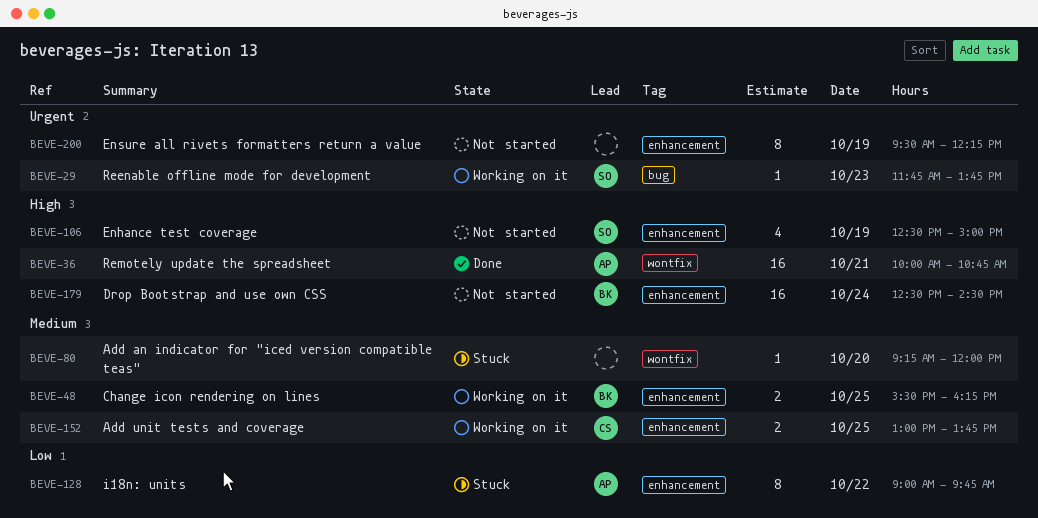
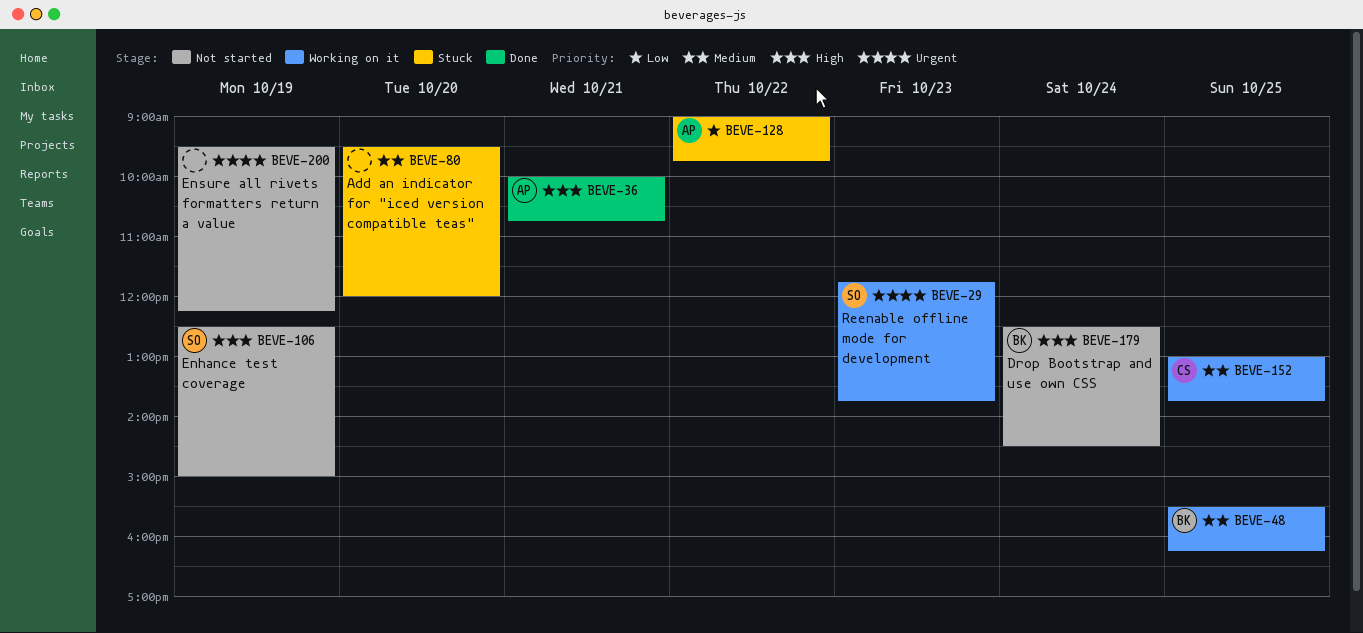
BEVE-80, begins: 09:15 -> 09:30

